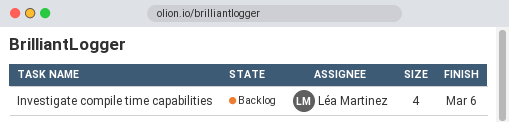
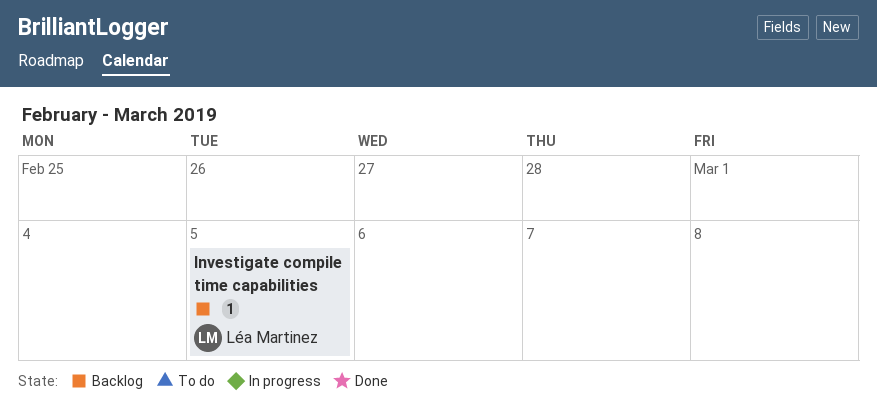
Investigate compile time capabilities, estimate: 4 -> 1
Investigate compile time capabilities, due: Mar 6 -> Mar 5

